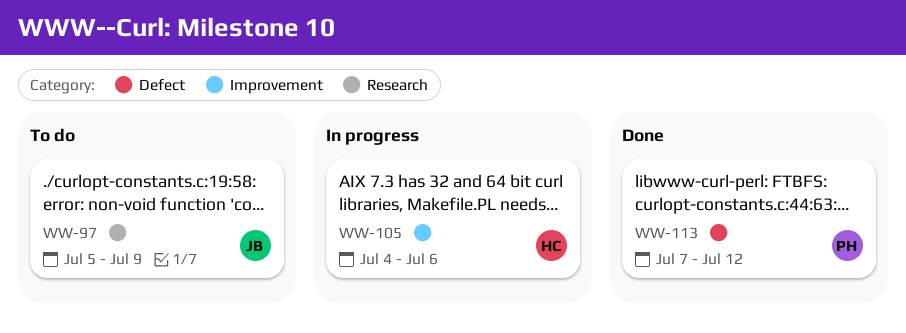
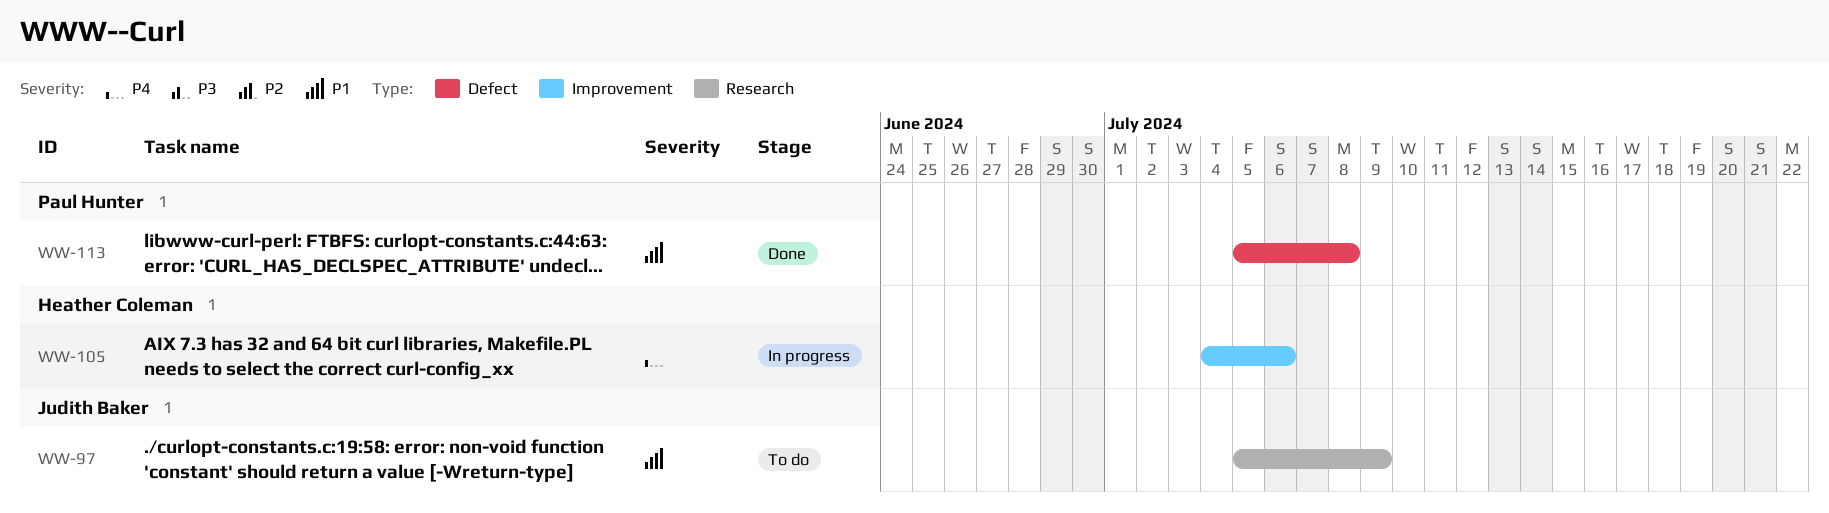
WW-113, start: Jul 7 -> Jul 5
WW-113, due: Jul 12 -> Jul 8

